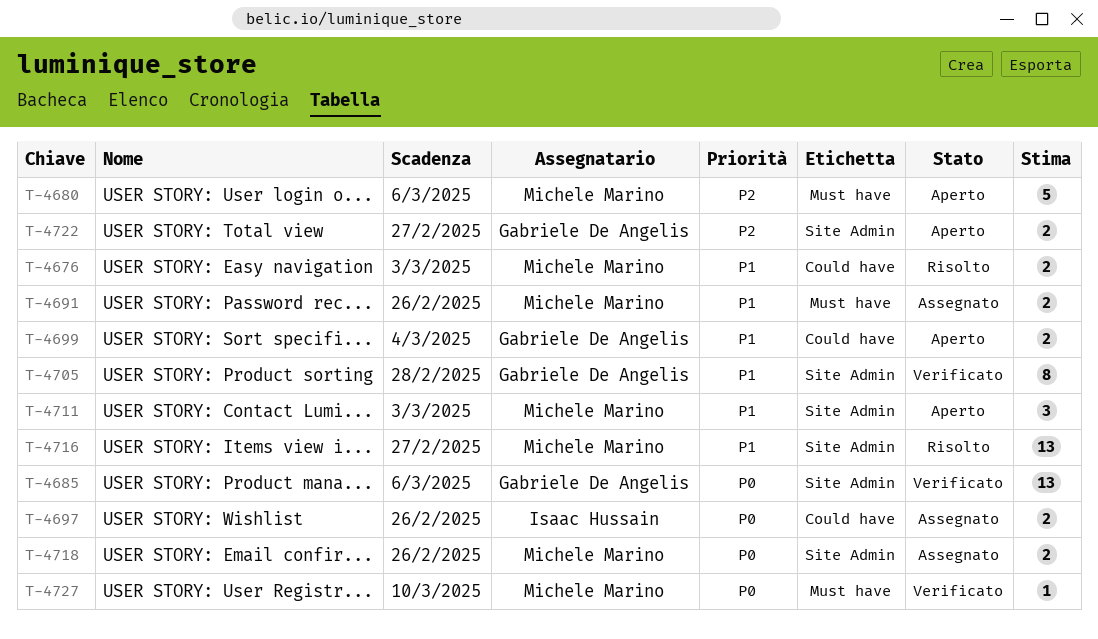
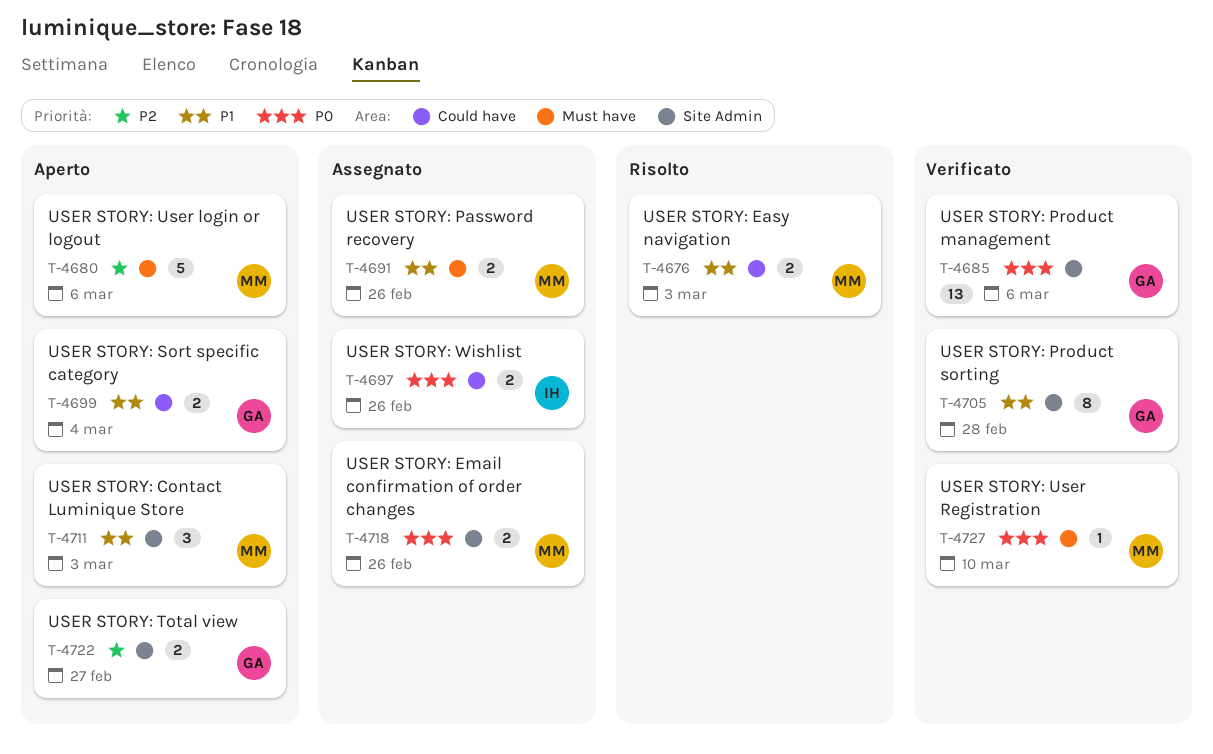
T-4716: present -> none

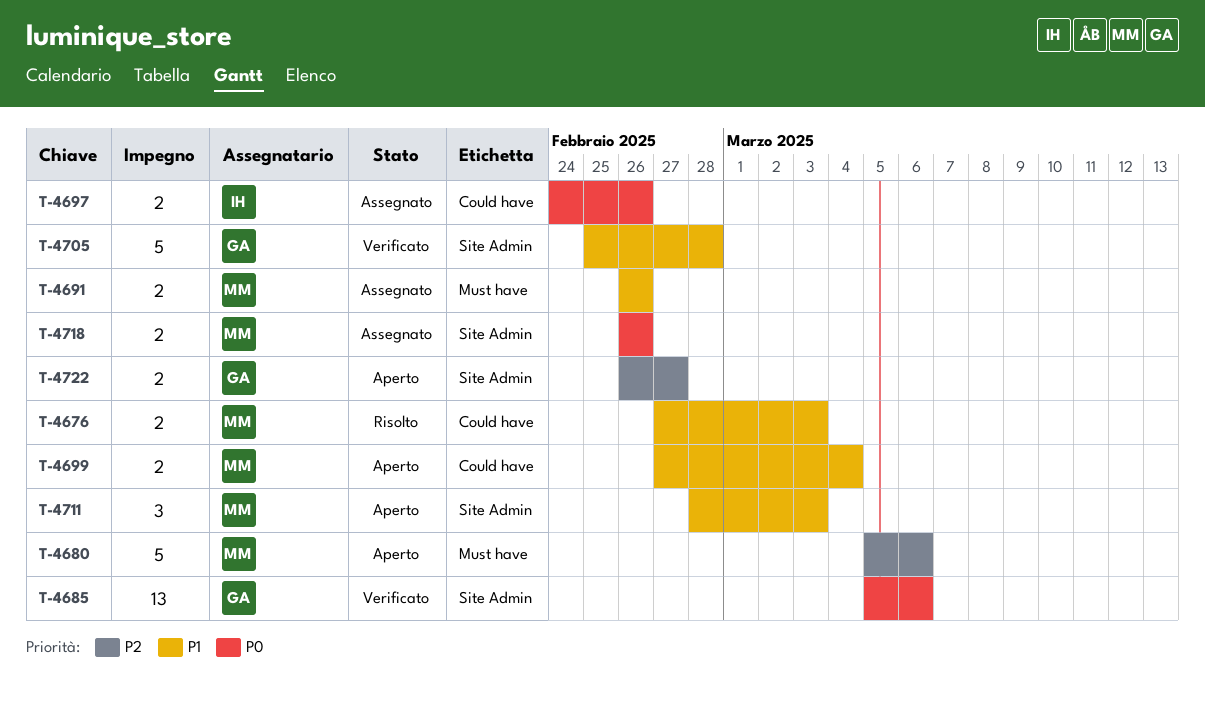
T-4699, owner: GA -> MM
T-4705, estimate: 8 -> 5
T-4727: present -> none

